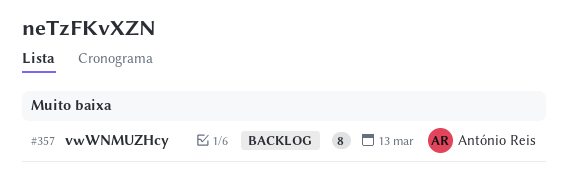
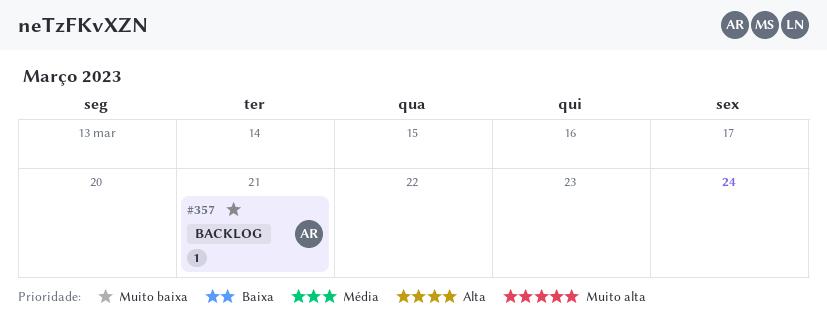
#357, estimate: 8 -> 1
#357, due: Mar 13 -> Mar 21

